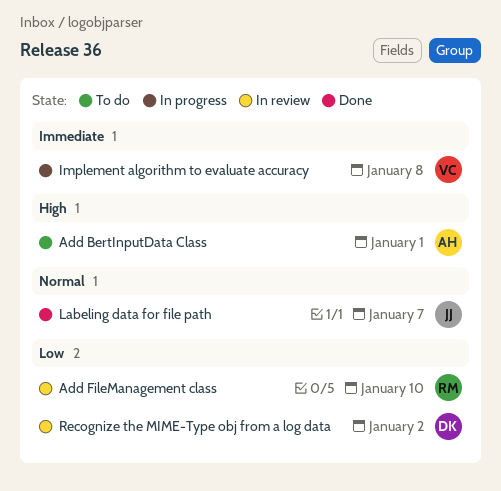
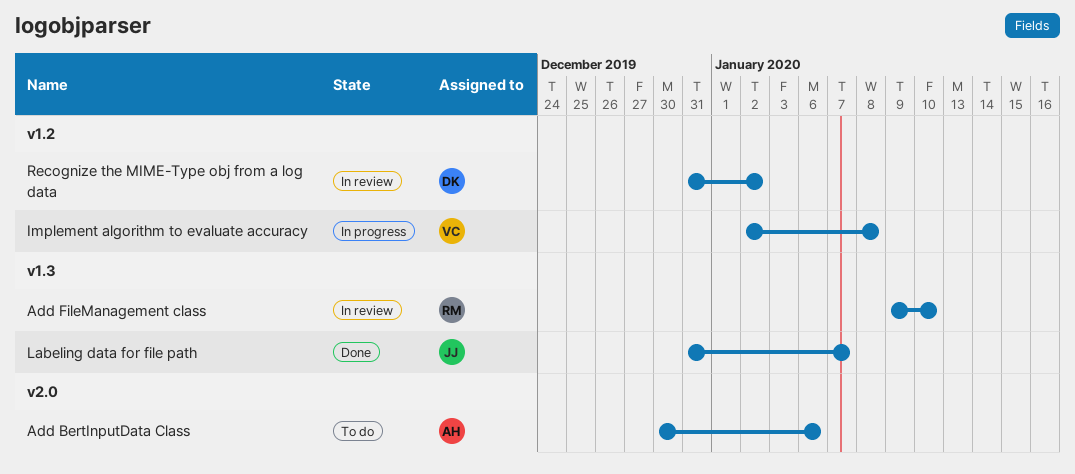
Add BertInputData Class, due: Jan 1 -> Jan 6

